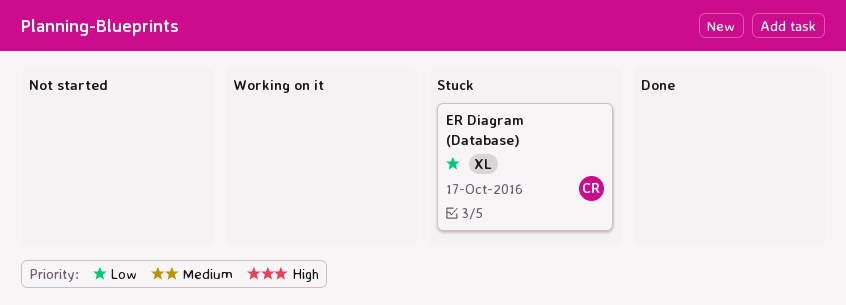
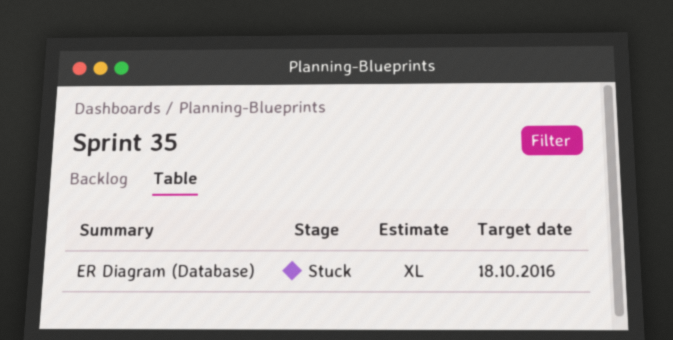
ER Diagram (Database), due: Oct 17 -> Oct 18

